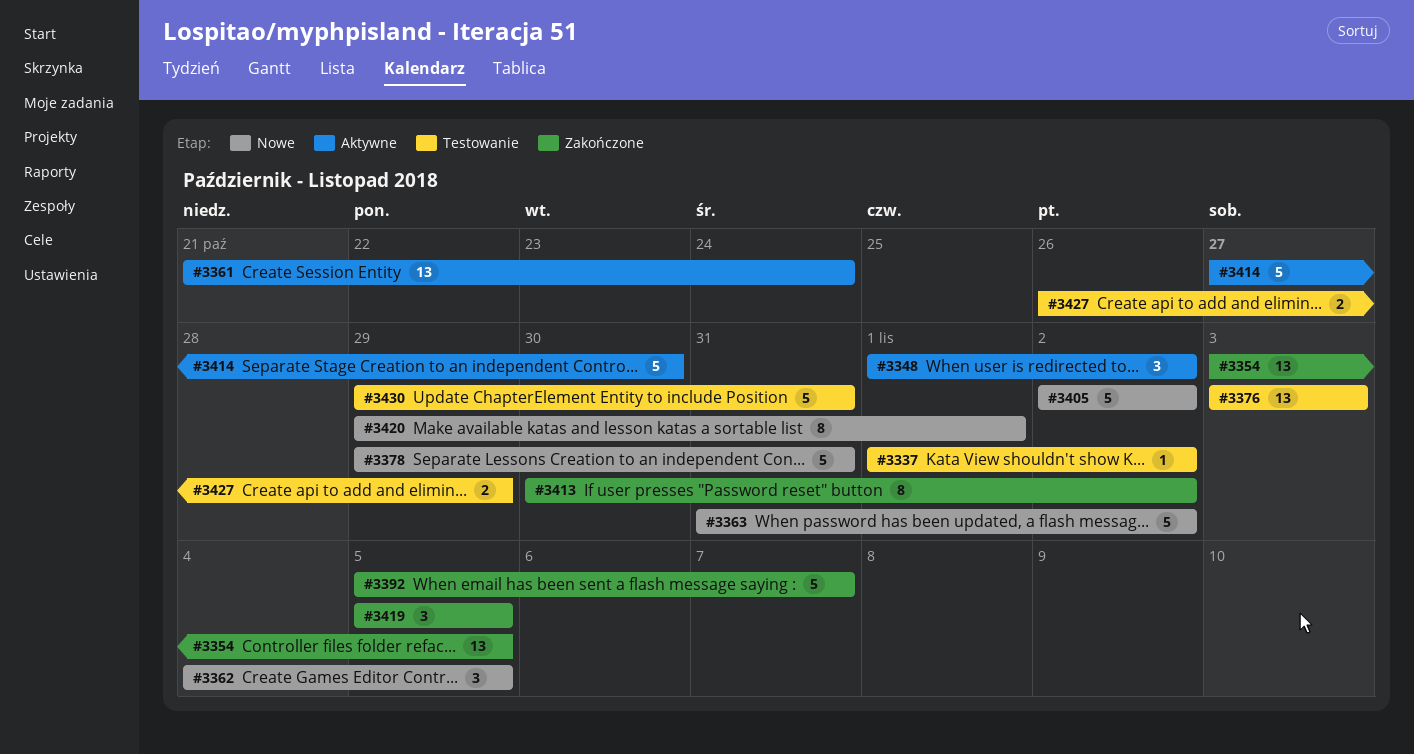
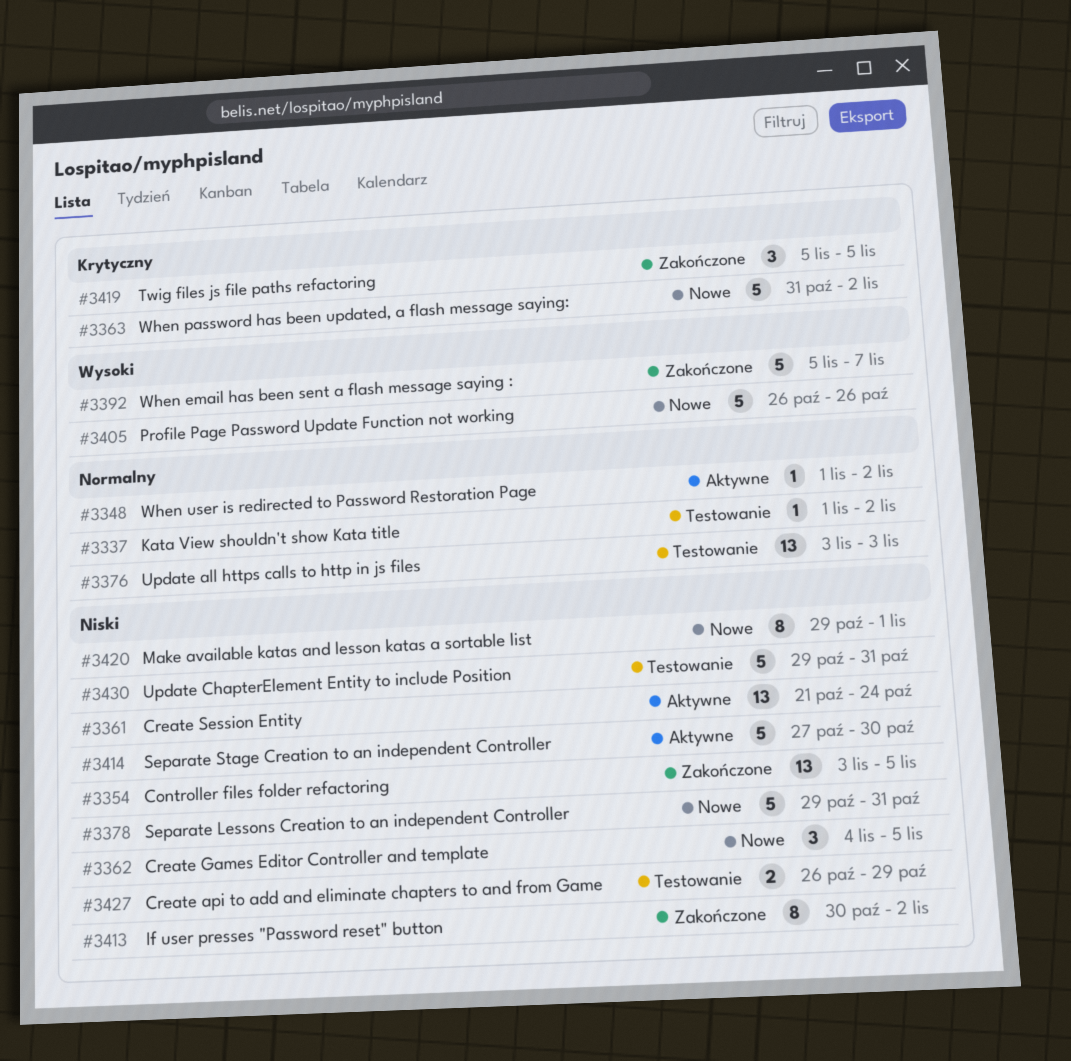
#3348, estimate: 3 -> 1
#3405, start: Nov 2 -> Oct 26
#3405, due: Nov 2 -> Oct 26

